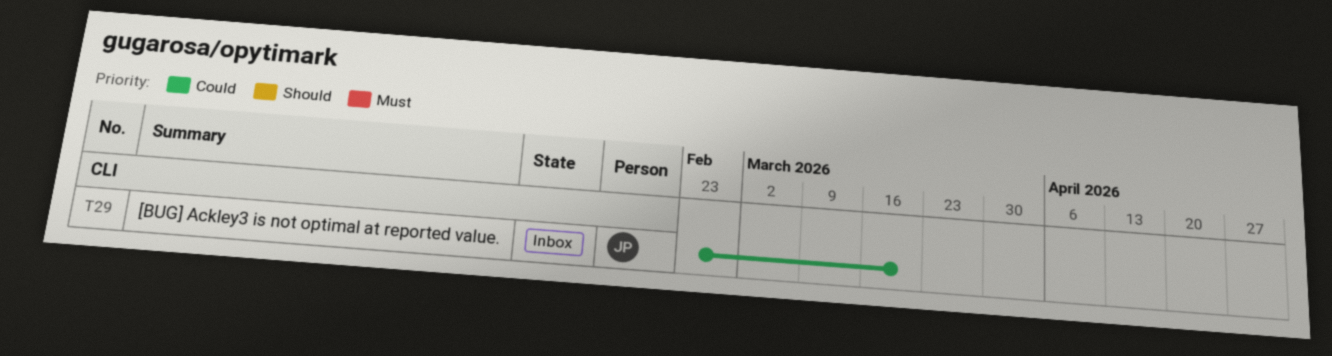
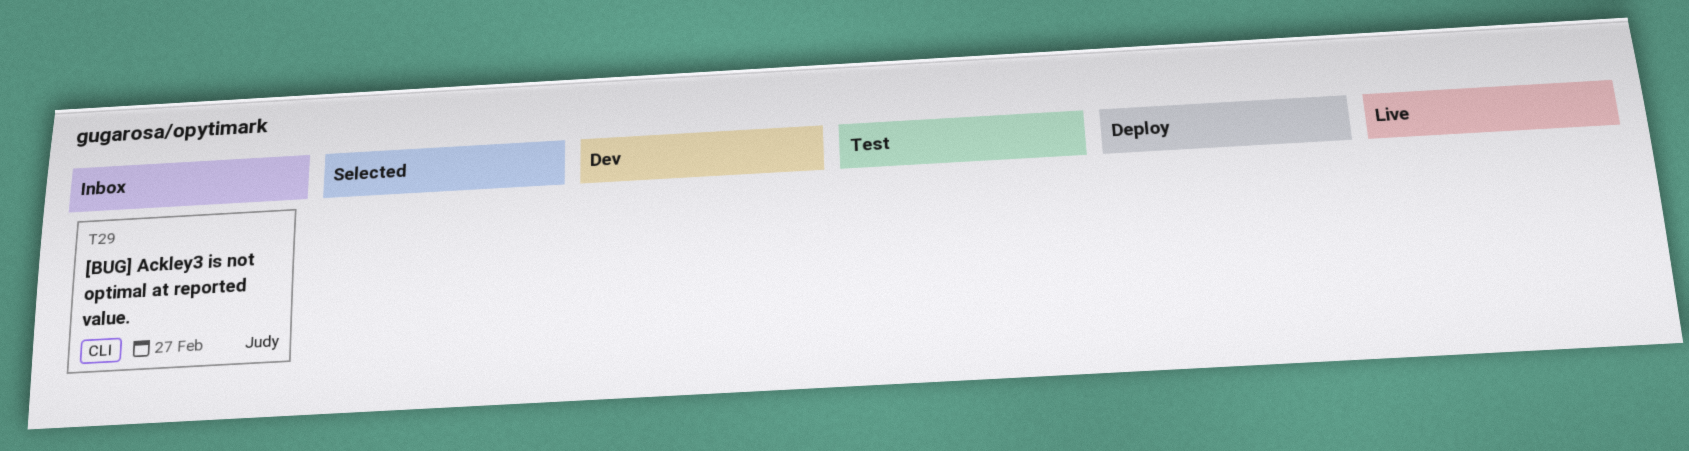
T29, due: Mar 20 -> Feb 27

